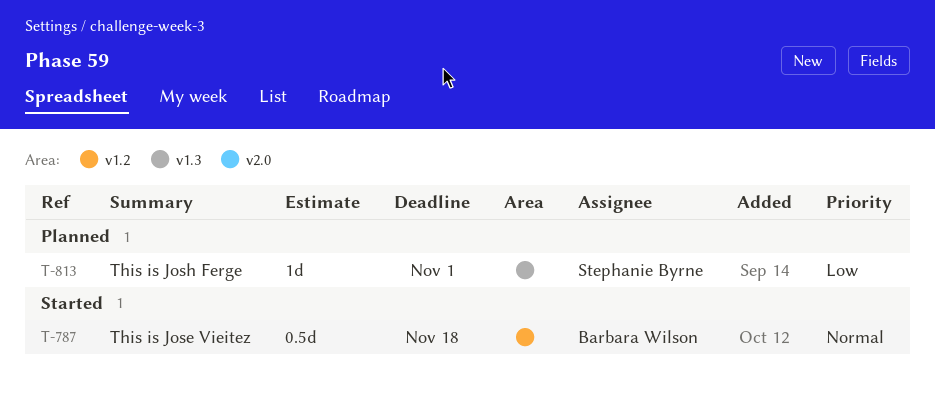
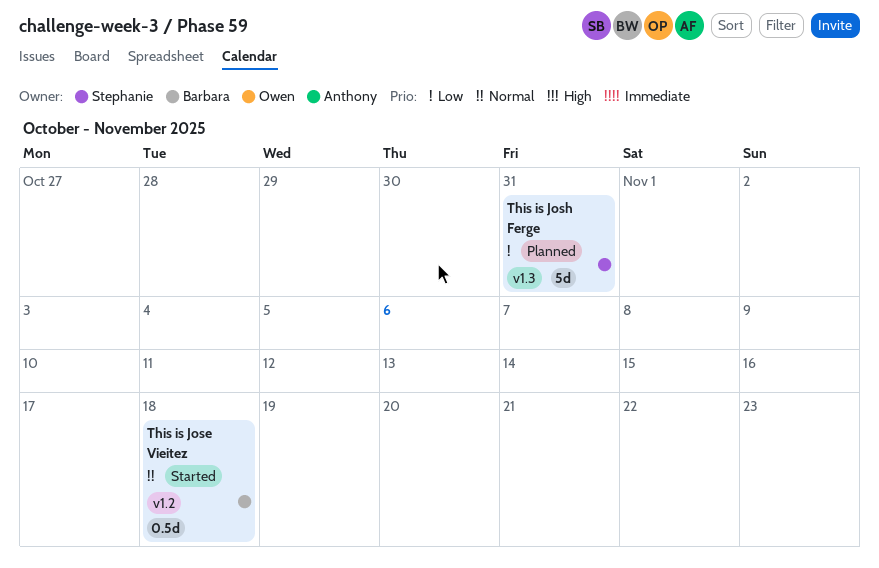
This is Josh Ferge, estimate: 1d -> 5d
This is Josh Ferge, due: Nov 1 -> Oct 31

